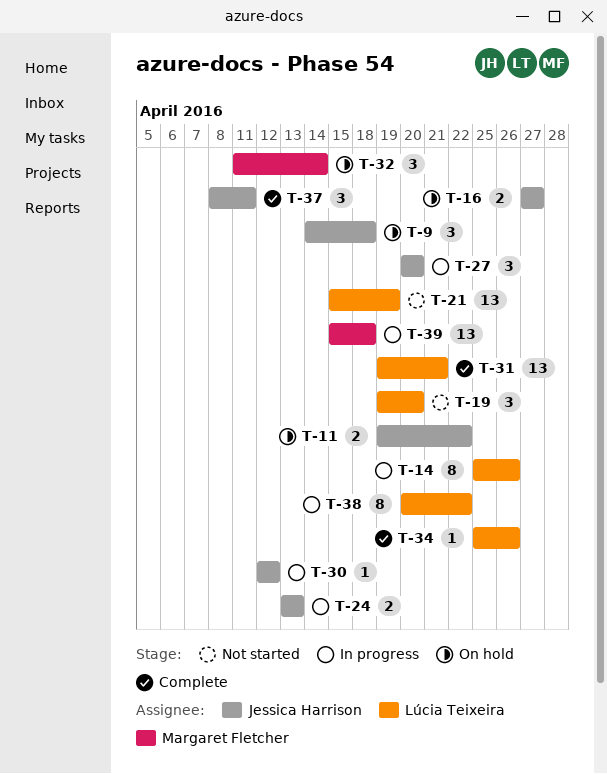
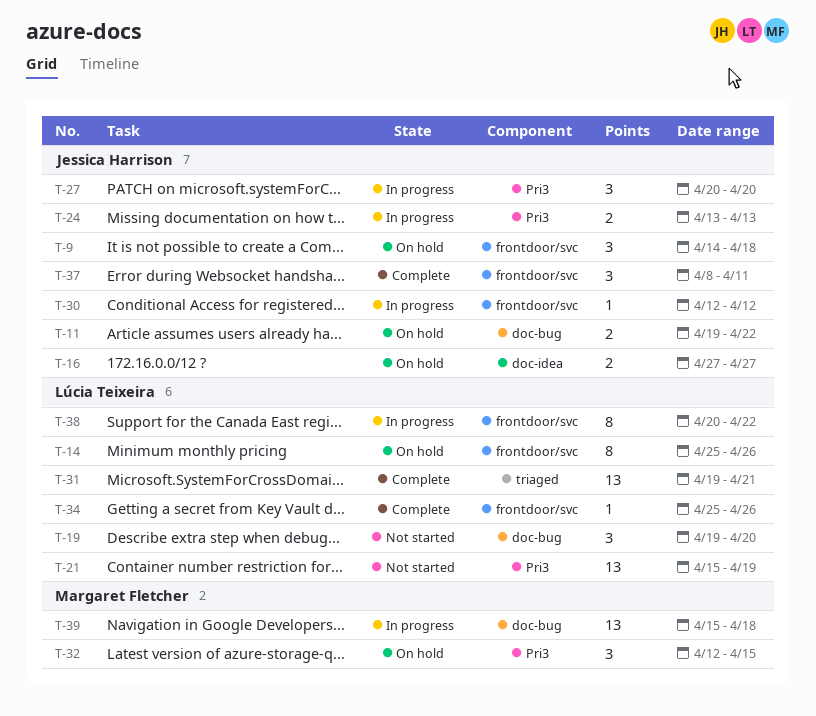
T-14, status: In progress -> On hold
T-32, start: Apr 11 -> Apr 12
T-32, due: Apr 14 -> Apr 15

